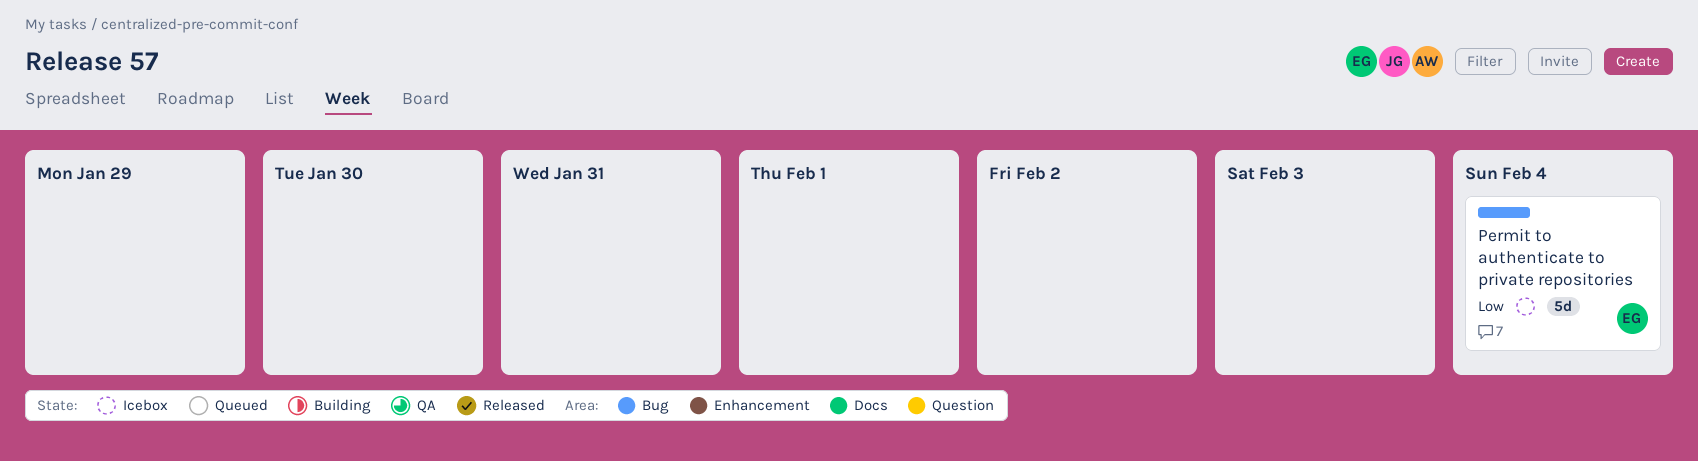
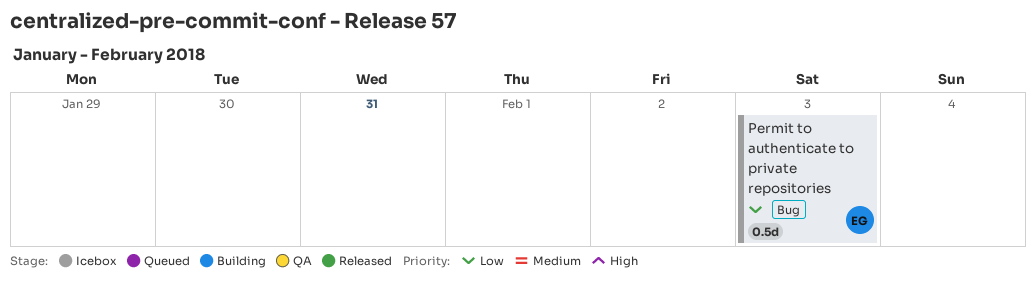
Permit to authenticate to private repositories, estimate: 5d -> 0.5d
Permit to authenticate to private repositories, due: Feb 4 -> Feb 3

